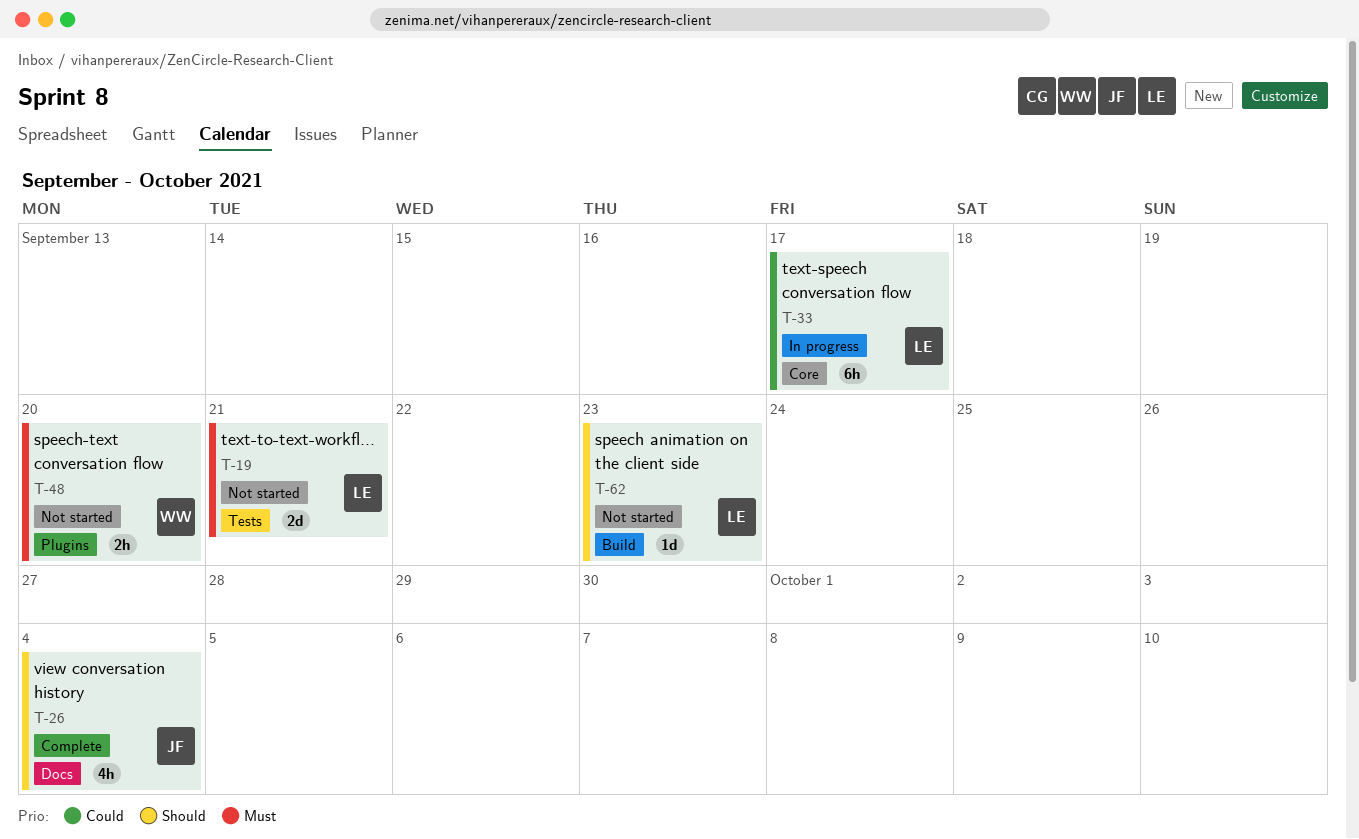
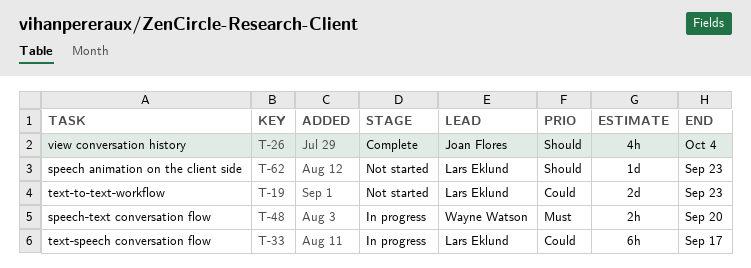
T-19, priority: Must -> Could
T-19, due: Sep 21 -> Sep 23
T-48, status: Not started -> In progress

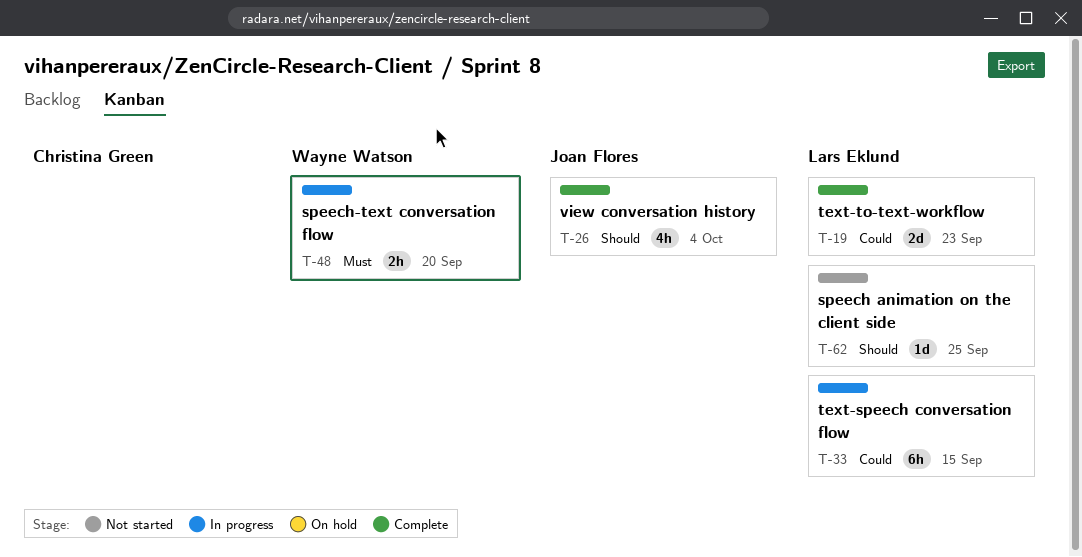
T-19, status: Not started -> Complete
T-33, due: Sep 17 -> Sep 15
T-62, due: Sep 23 -> Sep 25

